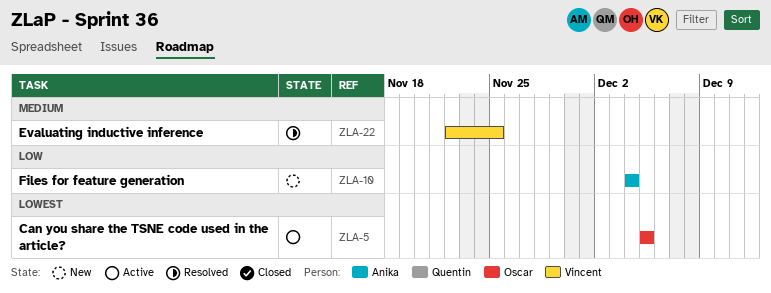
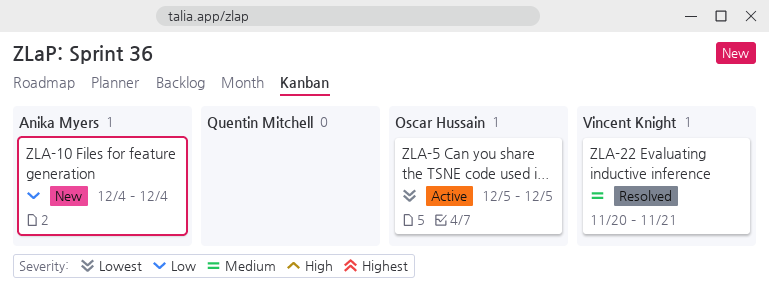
ZLA-22, start: Nov 22 -> Nov 20
ZLA-22, due: Nov 25 -> Nov 21

